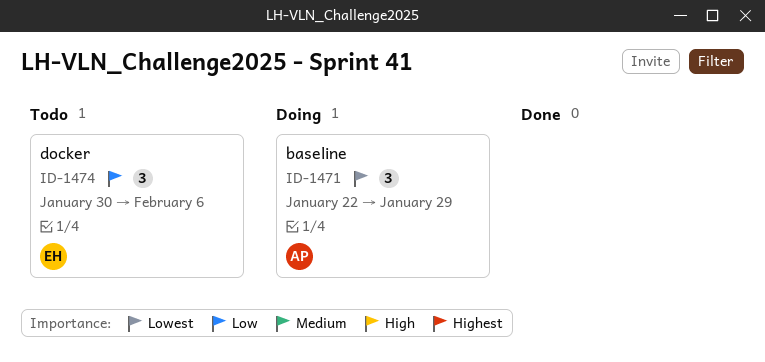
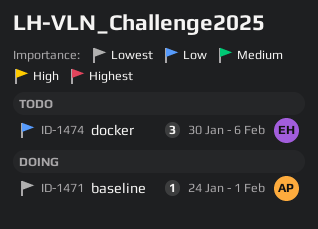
ID-1471, estimate: 3 -> 1
ID-1471, start: Jan 22 -> Jan 24
ID-1471, due: Jan 29 -> Feb 1

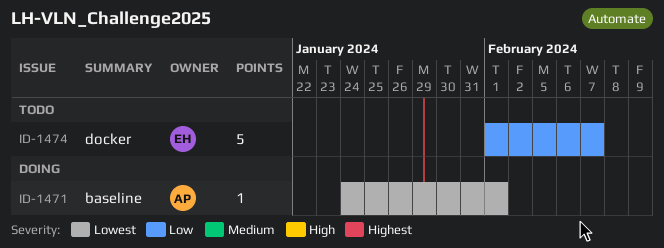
ID-1474, estimate: 3 -> 5
ID-1474, start: Jan 30 -> Feb 1
ID-1474, due: Feb 6 -> Feb 7

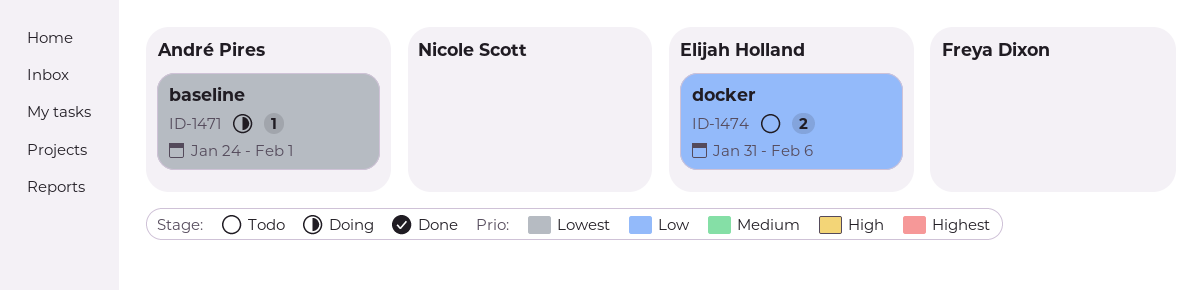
ID-1474, estimate: 5 -> 2
ID-1474, start: Feb 1 -> Jan 31
ID-1474, due: Feb 7 -> Feb 6

